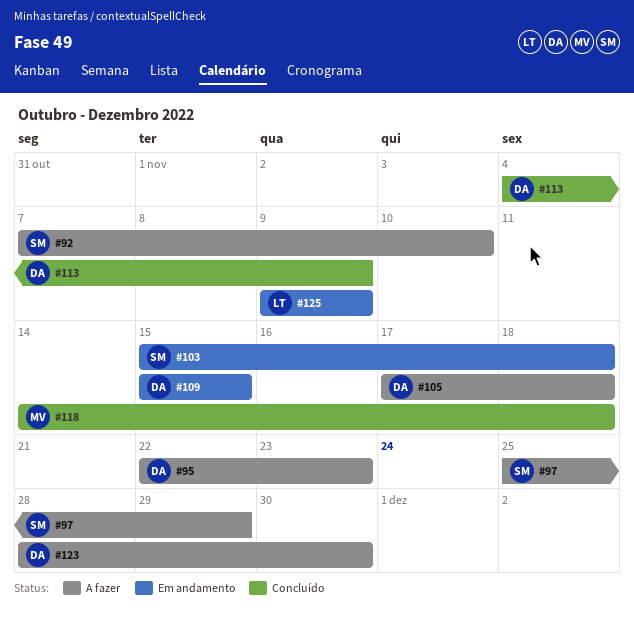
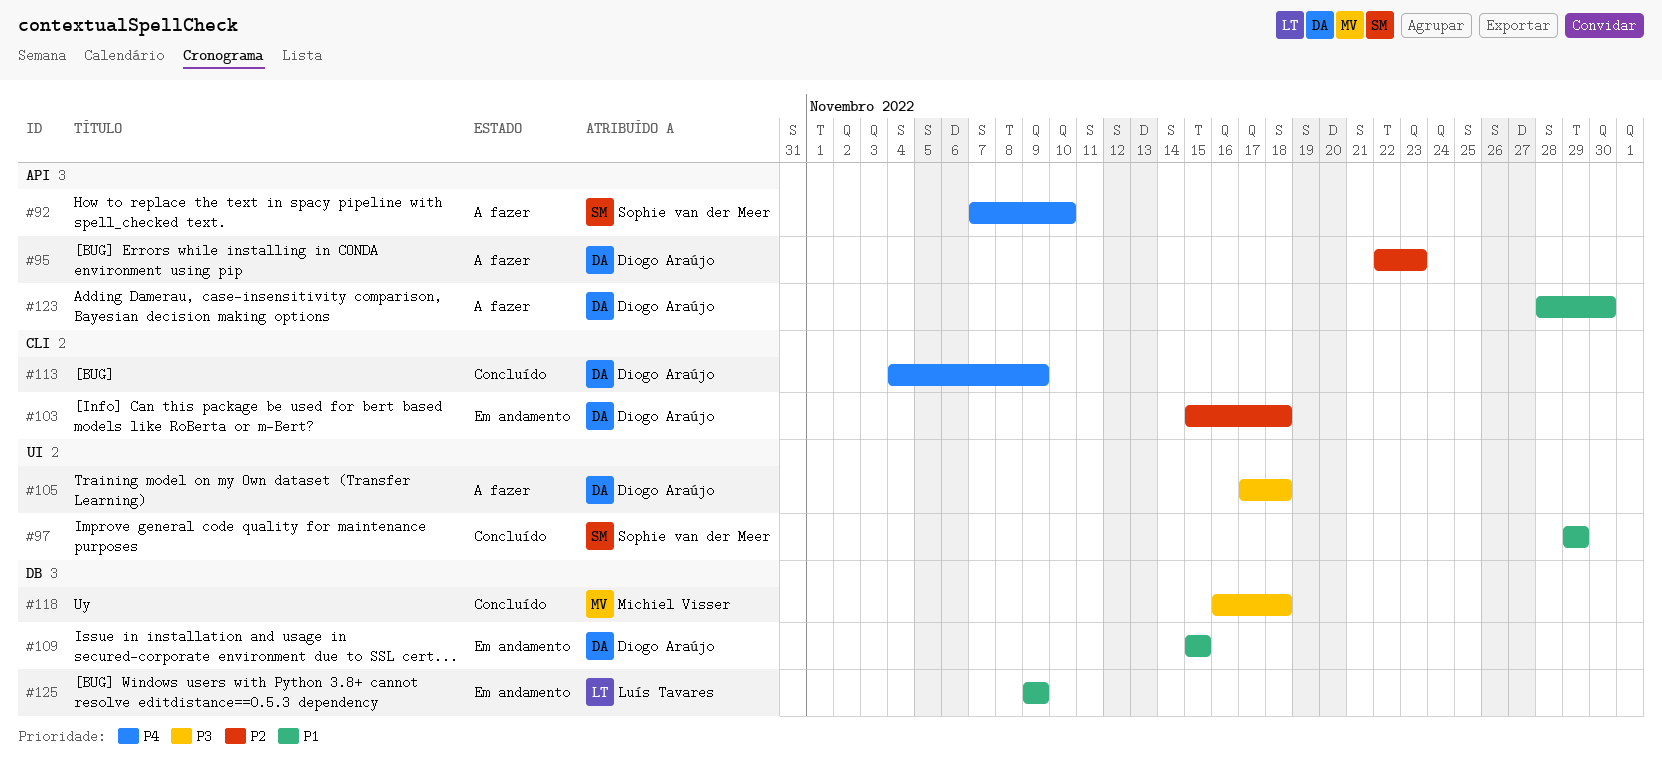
#97, status: A fazer -> Concluído
#97, start: Nov 25 -> Nov 29
#103, owner: Sophie van der Meer -> Diogo Araújo
#118, start: Nov 14 -> Nov 16

